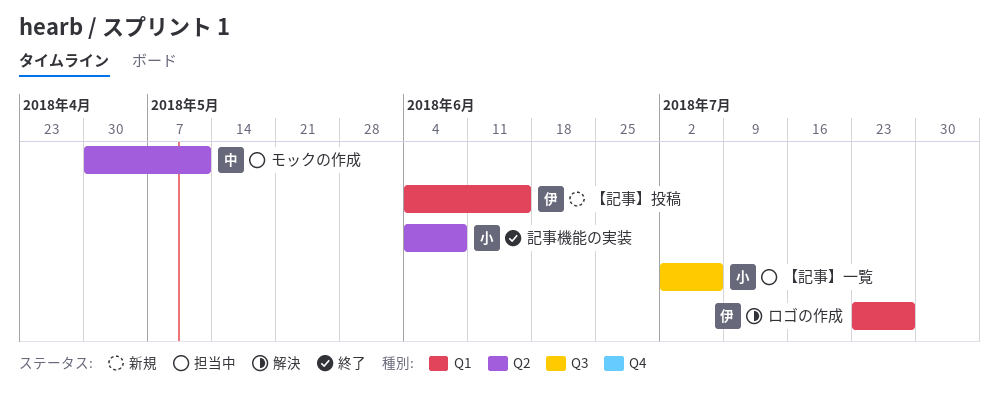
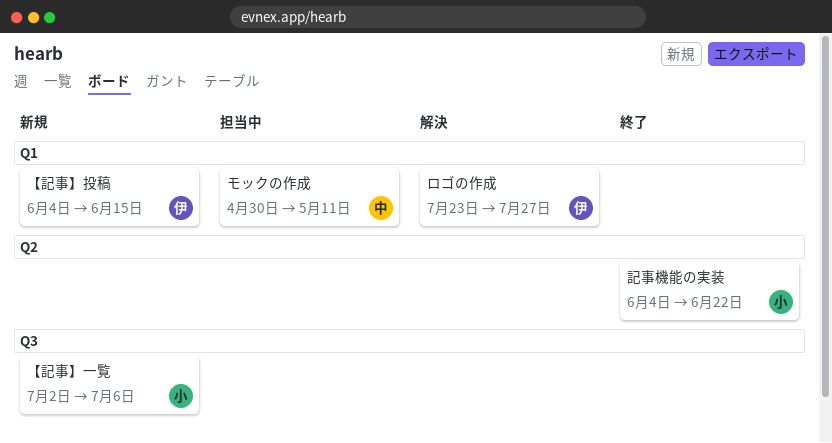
【記事】一覧, status: 担当中 -> 新規
モックの作成, label: Q2 -> Q1
記事機能の実装, due: Jun 8 -> Jun 22

